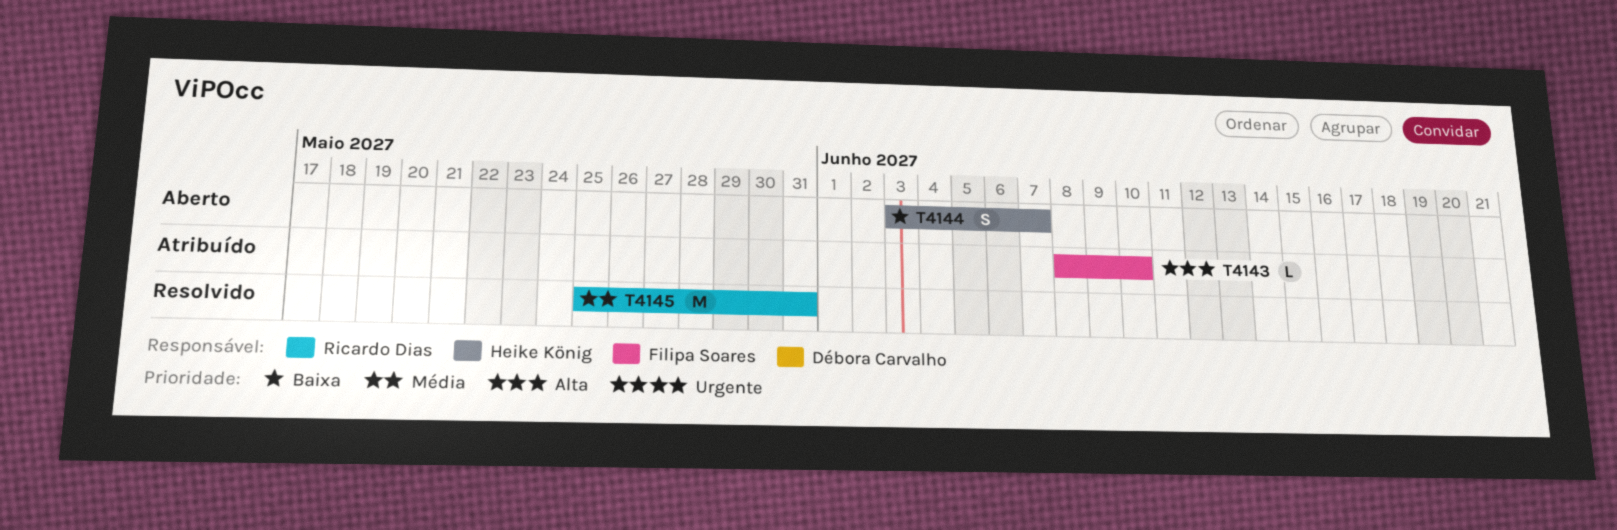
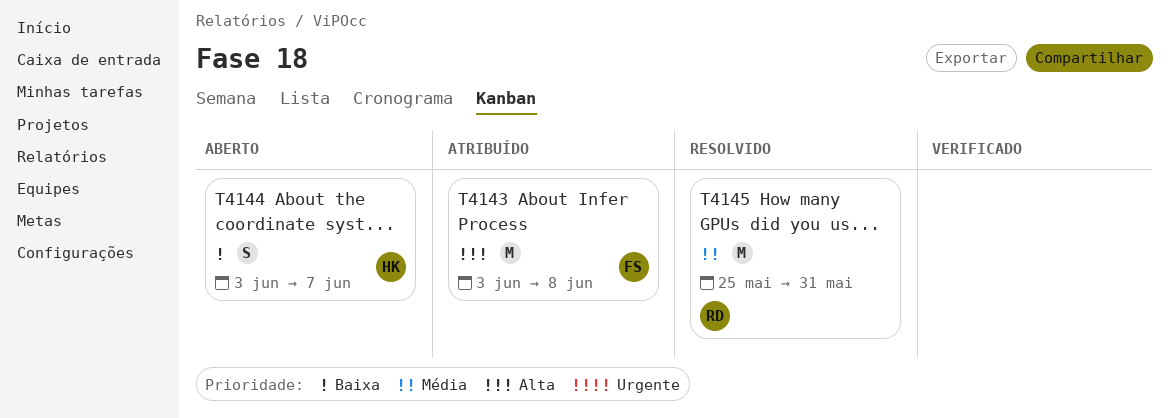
T4143, estimate: L -> M
T4143, start: Jun 8 -> Jun 3
T4143, due: Jun 10 -> Jun 8

